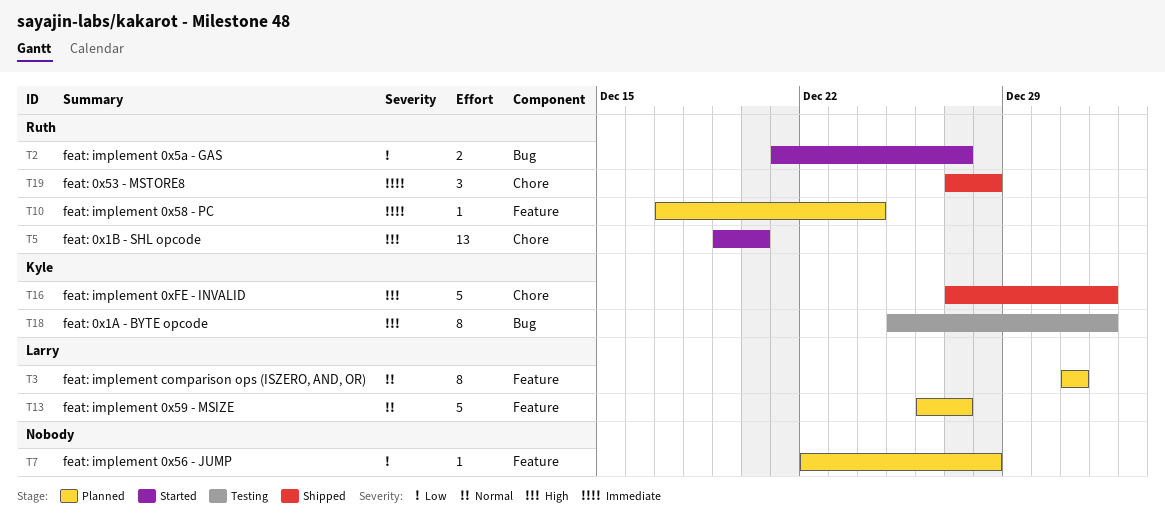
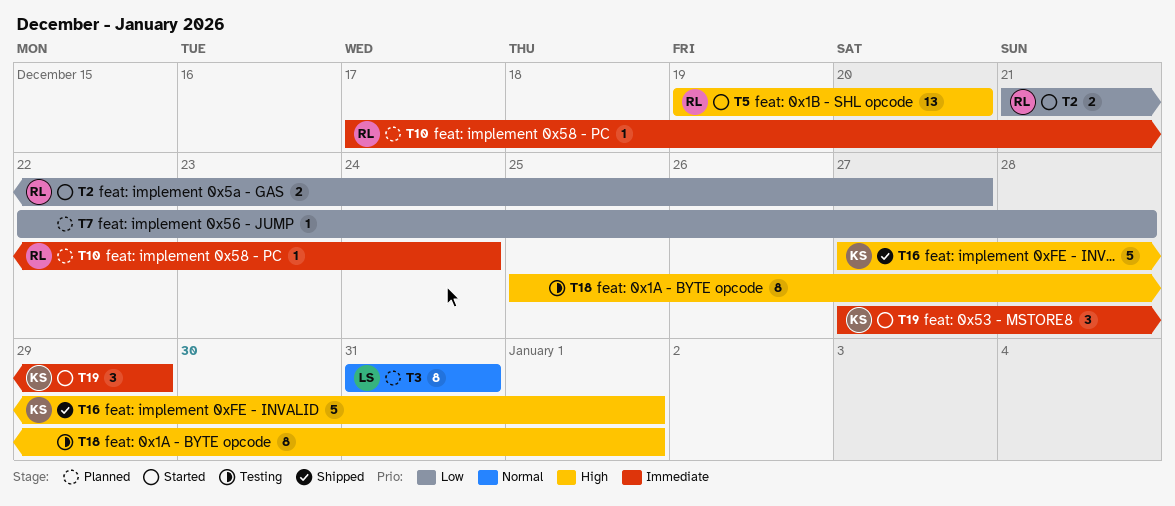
T13: present -> none
T18, owner: Kyle -> none
T19, status: Shipped -> Started
T19, owner: Ruth -> Kyle
T19, due: Dec 28 -> Dec 29

